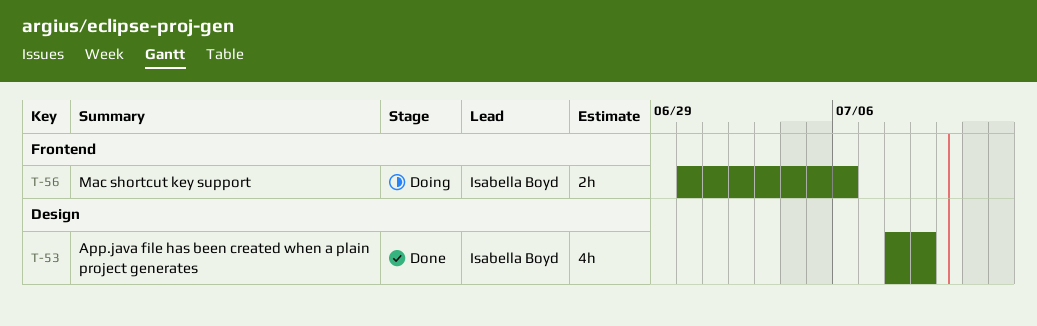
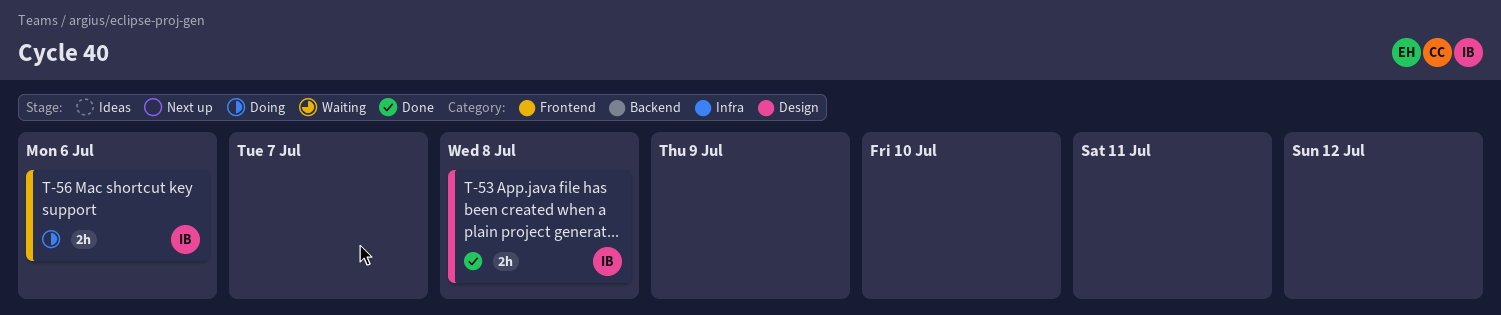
T-53, estimate: 4h -> 2h
T-53, due: Jul 9 -> Jul 8

